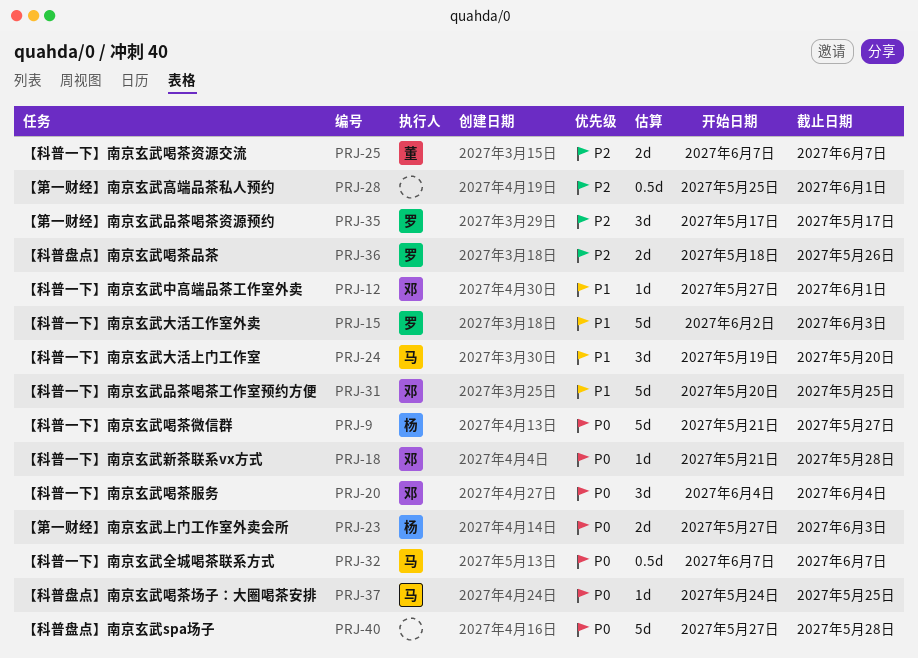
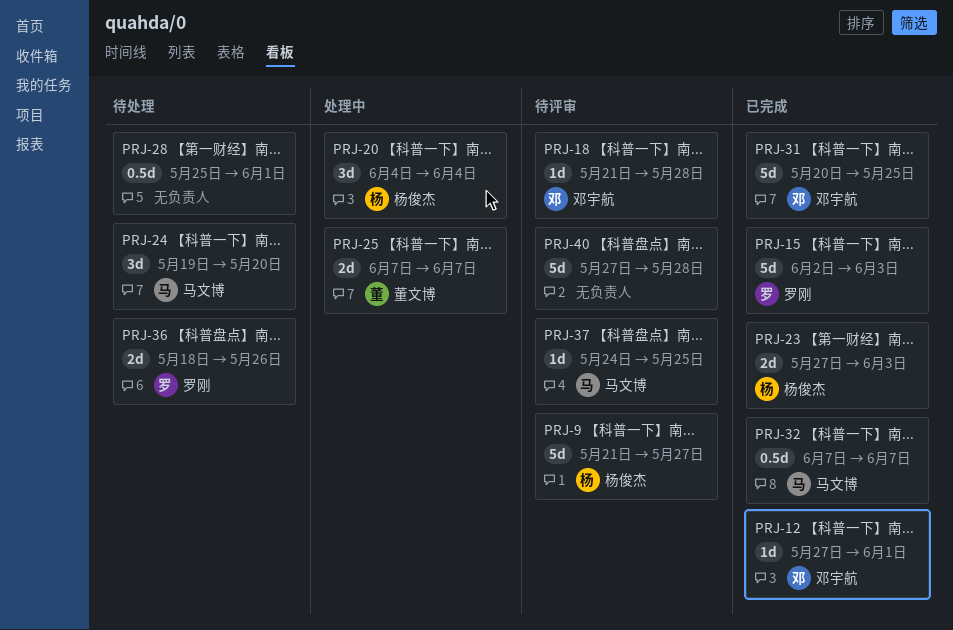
PRJ-20, owner: 邓宇航 -> 杨俊杰
PRJ-35: present -> none

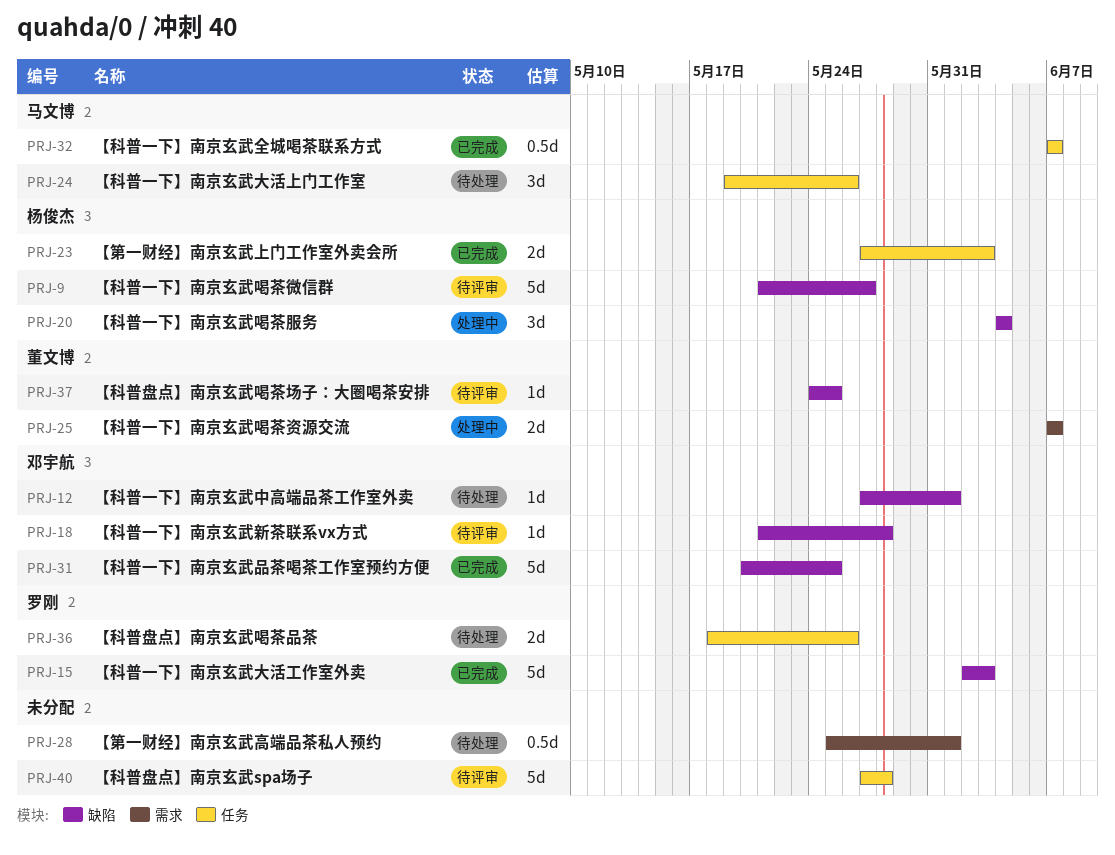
PRJ-12, status: 已完成 -> 待处理
PRJ-24, due: May 20 -> May 26
PRJ-37, owner: 马文博 -> 董文博

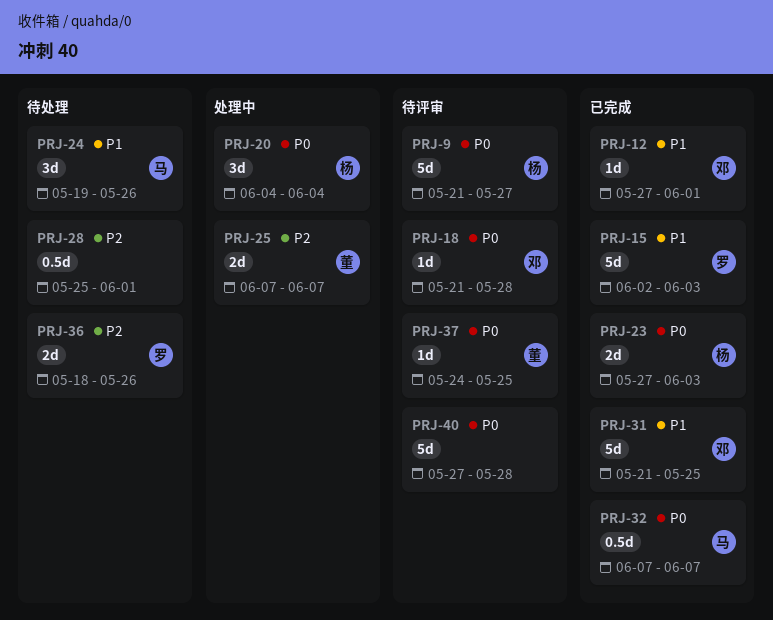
PRJ-12, status: 待处理 -> 已完成
PRJ-31, start: May 20 -> May 21

